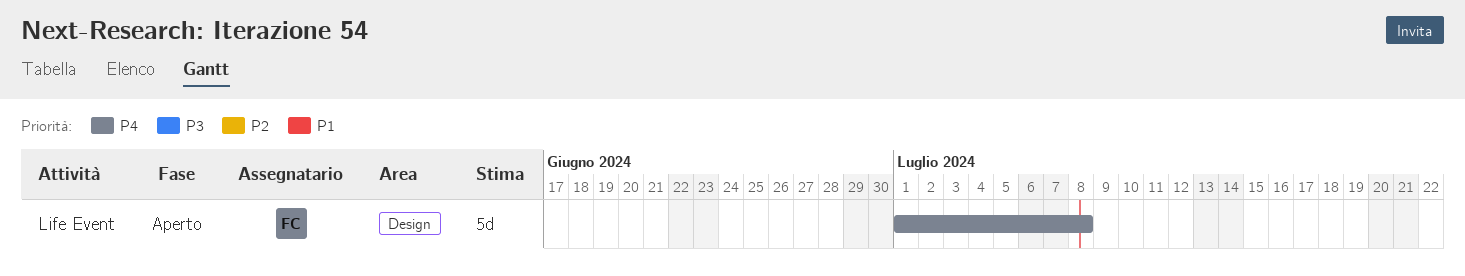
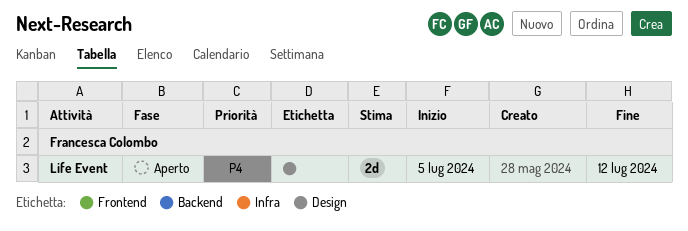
Life Event, estimate: 5d -> 2d
Life Event, start: Jul 1 -> Jul 5
Life Event, due: Jul 8 -> Jul 12

